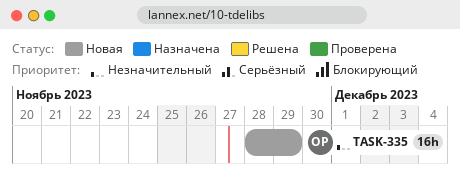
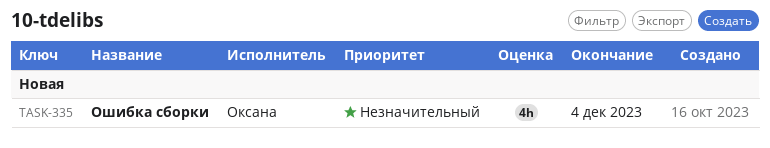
TASK-335, estimate: 16h -> 4h
TASK-335, due: Nov 29 -> Dec 4

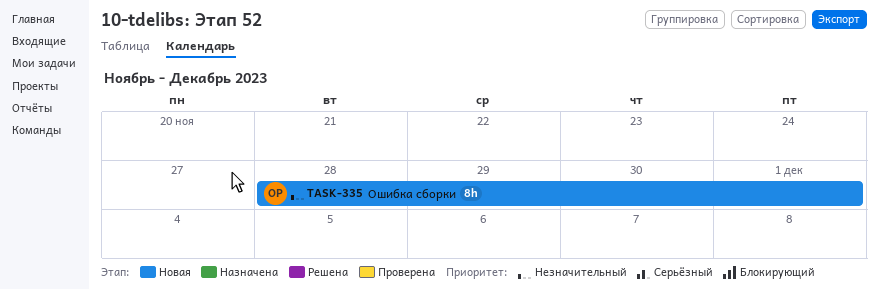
TASK-335, estimate: 4h -> 8h
TASK-335, due: Dec 4 -> Dec 1

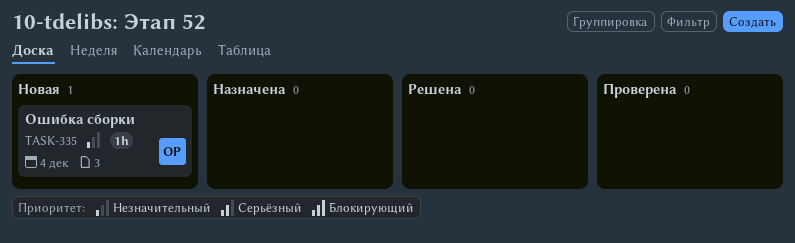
TASK-335, estimate: 8h -> 1h
TASK-335, due: Dec 1 -> Dec 4

